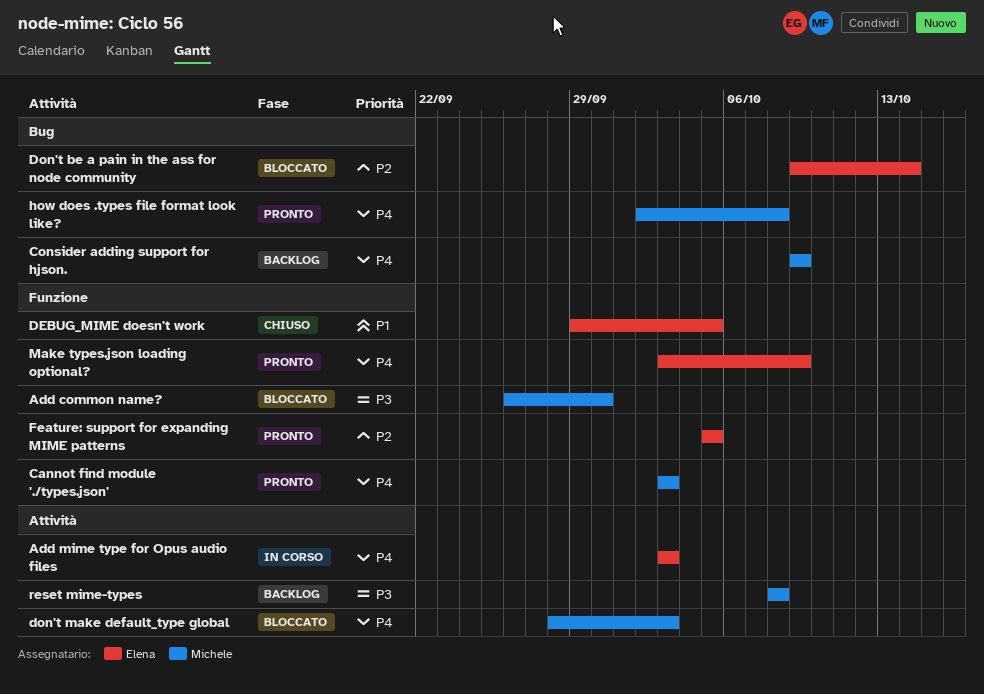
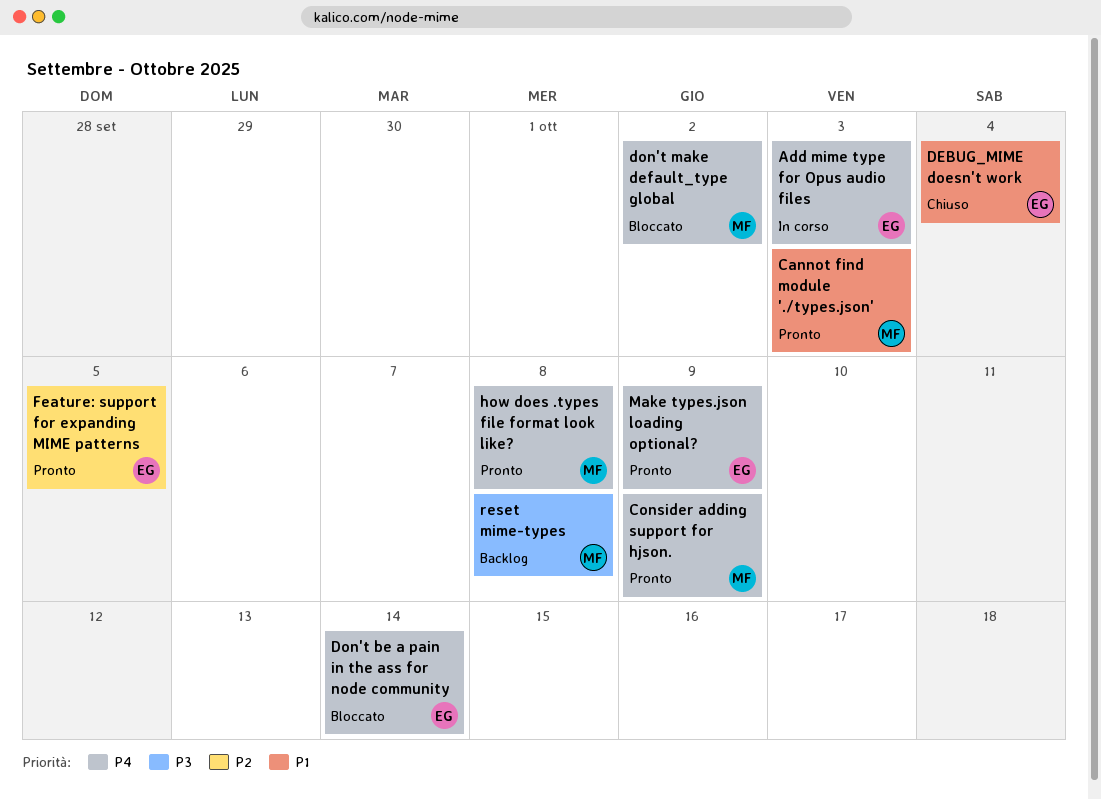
Add common name?: present -> none
Cannot find module './types.json', priority: P4 -> P1
Consider adding support for hjson., status: Backlog -> Pronto
DEBUG_MIME doesn't work, due: Oct 5 -> Oct 4
Don't be a pain in the ass for node community, priority: P2 -> P4
don't make default_type global, due: Oct 3 -> Oct 2

